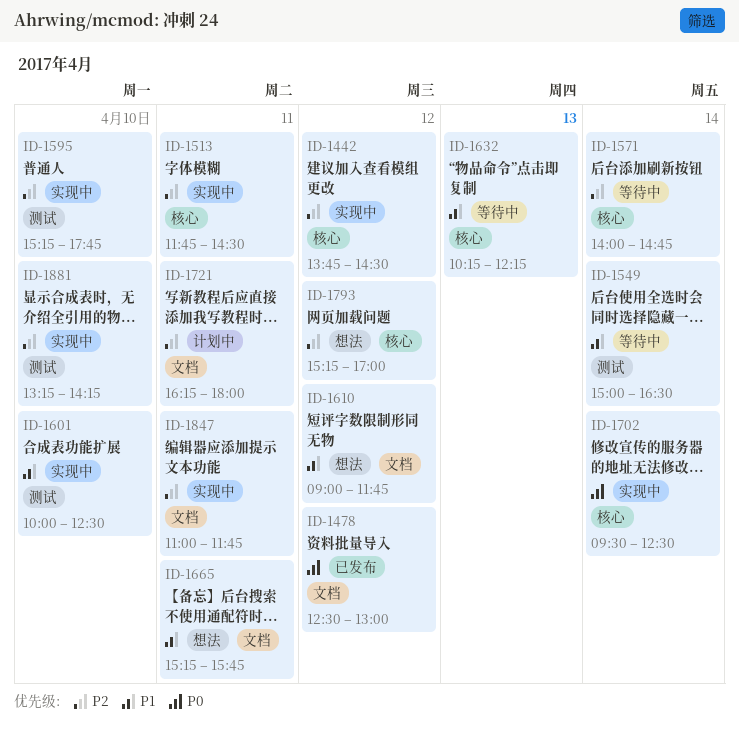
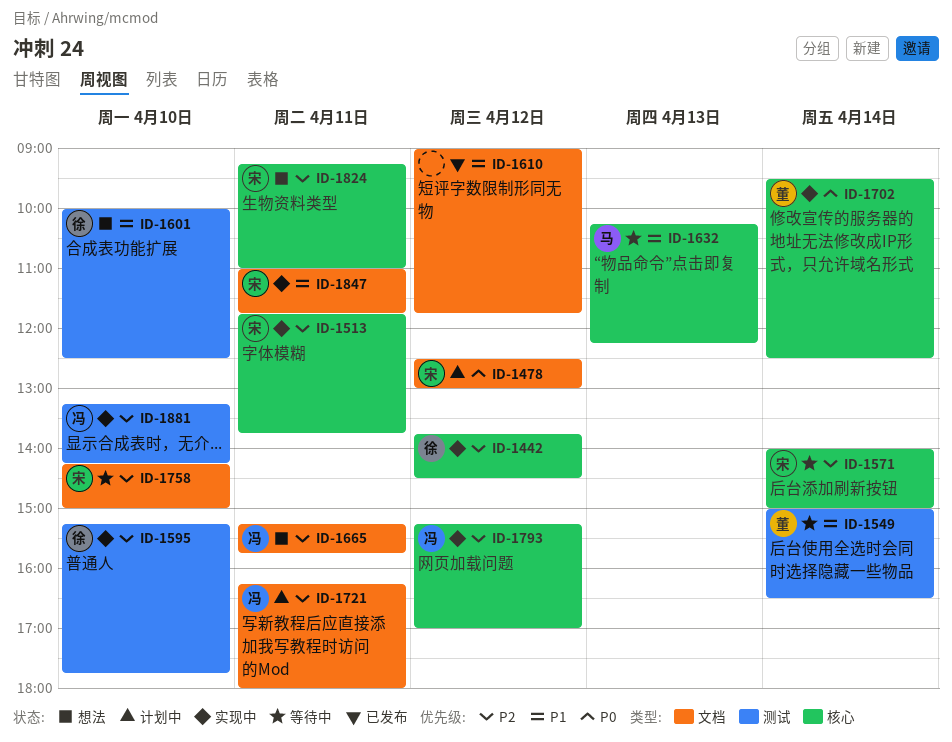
ID-1478, status: 已发布 -> 计划中
ID-1513, ends: 14:30 -> 13:45
ID-1571, ends: 14:45 -> 15:00
ID-1601, status: 实现中 -> 想法
ID-1610, status: 想法 -> 已发布
ID-1665, priority: P1 -> P2
ID-1758: none -> present
ID-1793, status: 想法 -> 实现中
ID-1824: none -> present
ID-1847, priority: P2 -> P1

